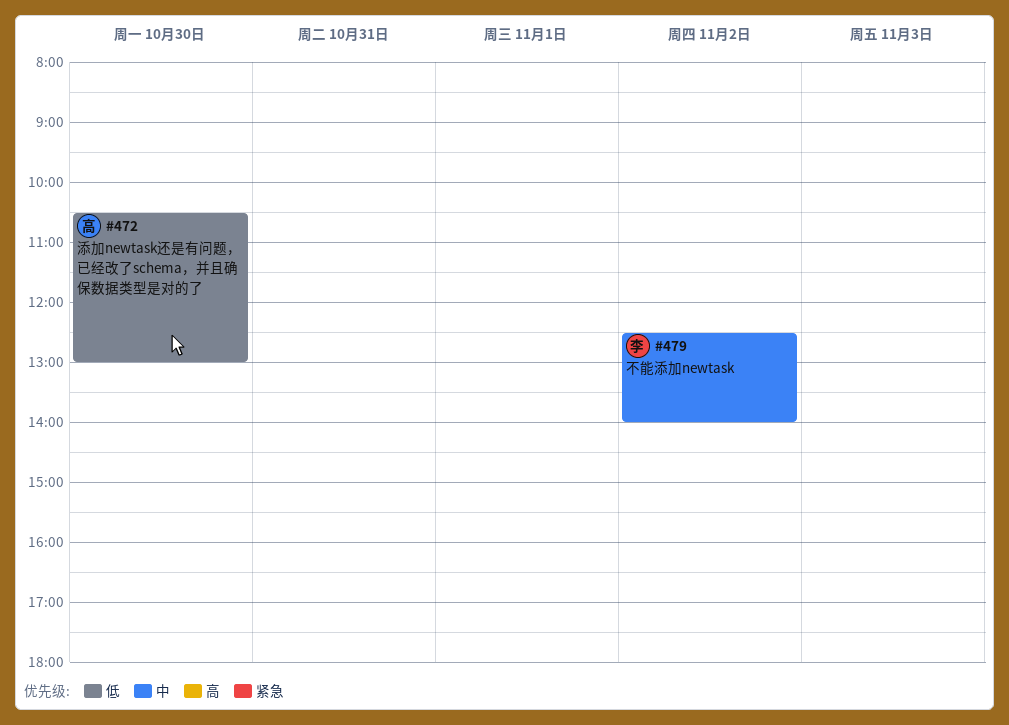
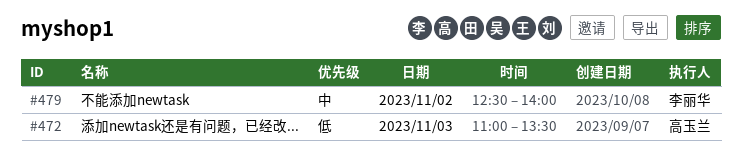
#472, day: Oct 30 -> Nov 3
#472, begins: 10:30 -> 11:00
#472, ends: 13:00 -> 13:30

